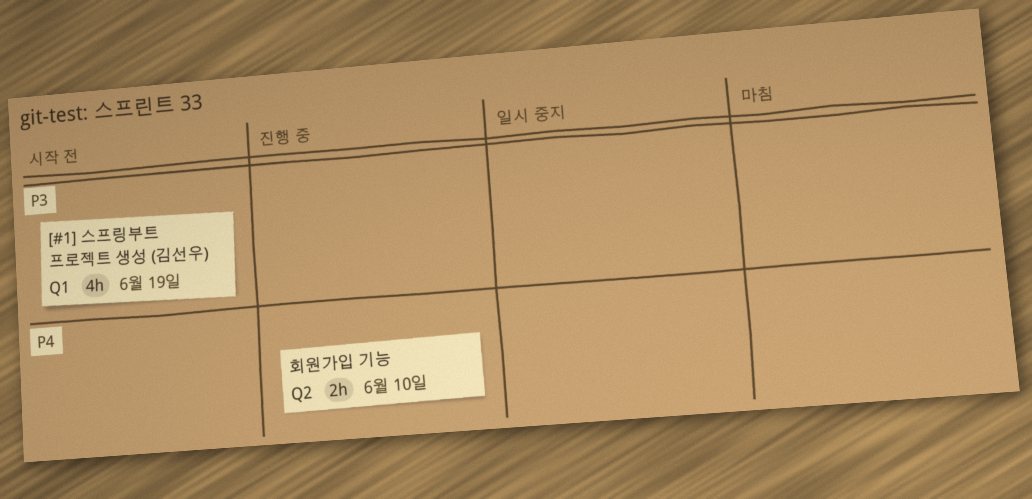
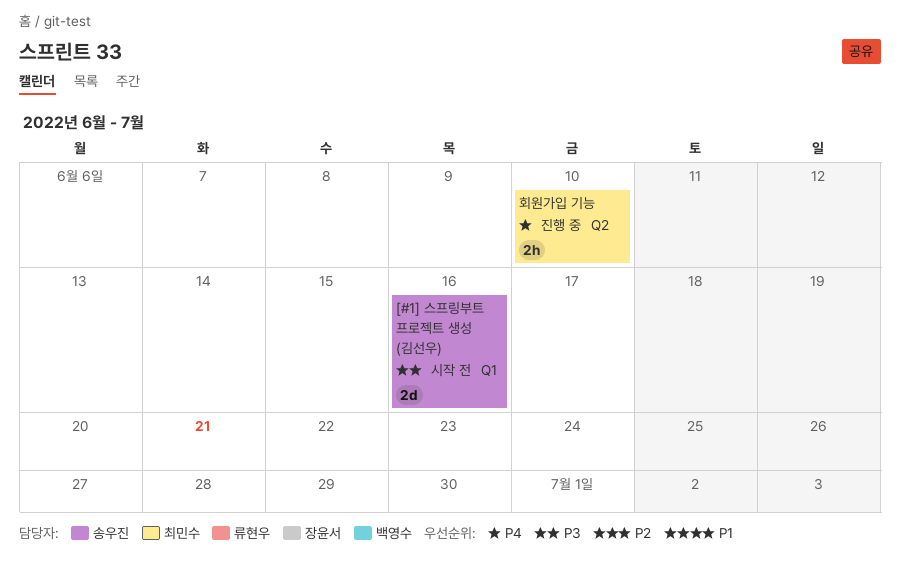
[#1] 스프링부트 프로젝트 생성 (김선우), estimate: 4h -> 2d
[#1] 스프링부트 프로젝트 생성 (김선우), due: Jun 19 -> Jun 16

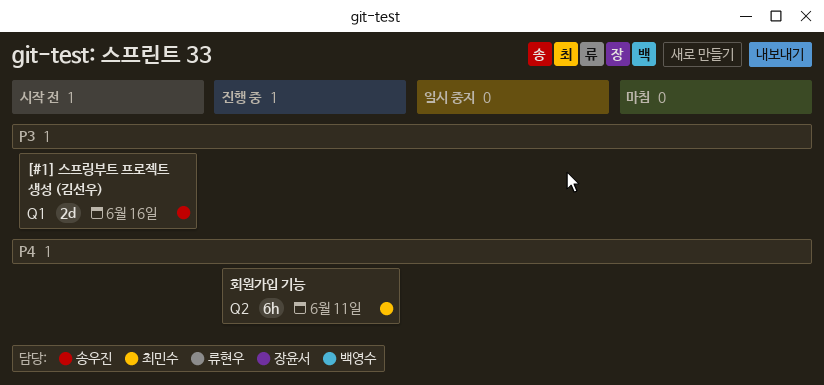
회원가입 기능, estimate: 2h -> 6h
회원가입 기능, due: Jun 10 -> Jun 11

